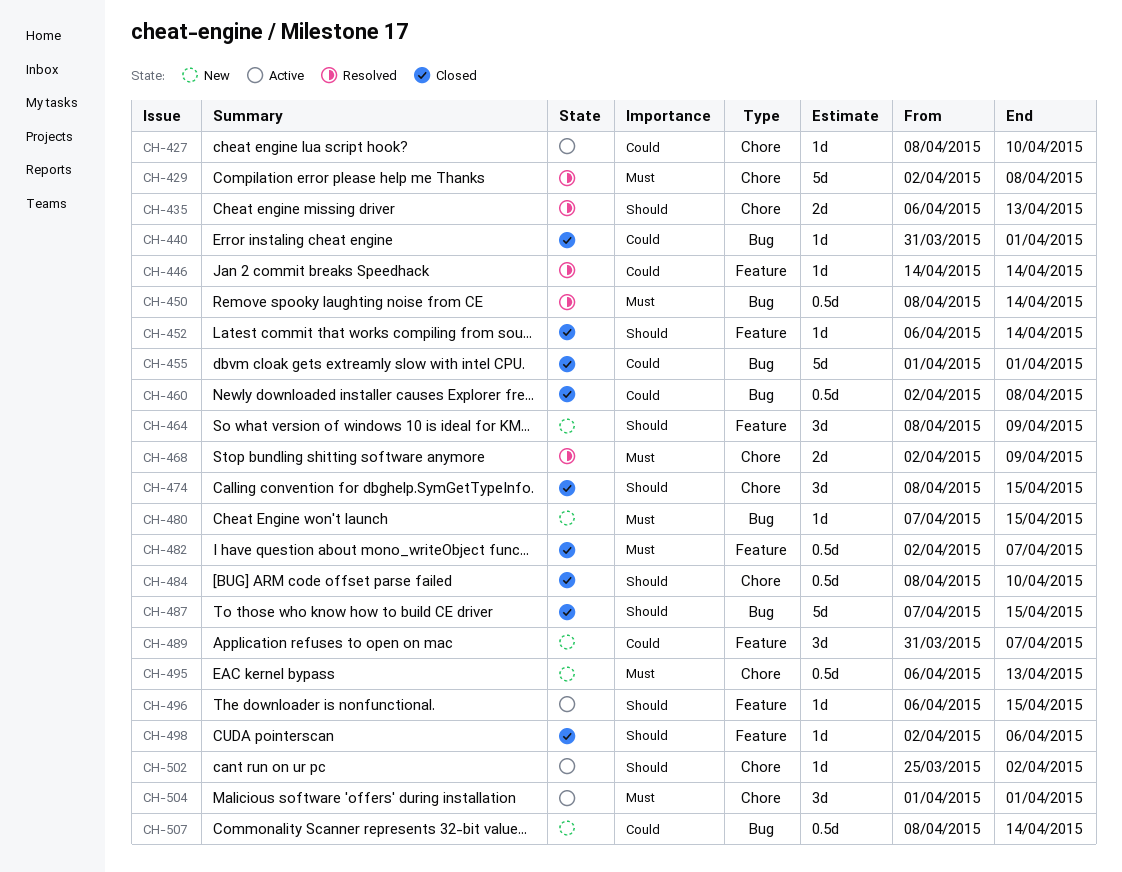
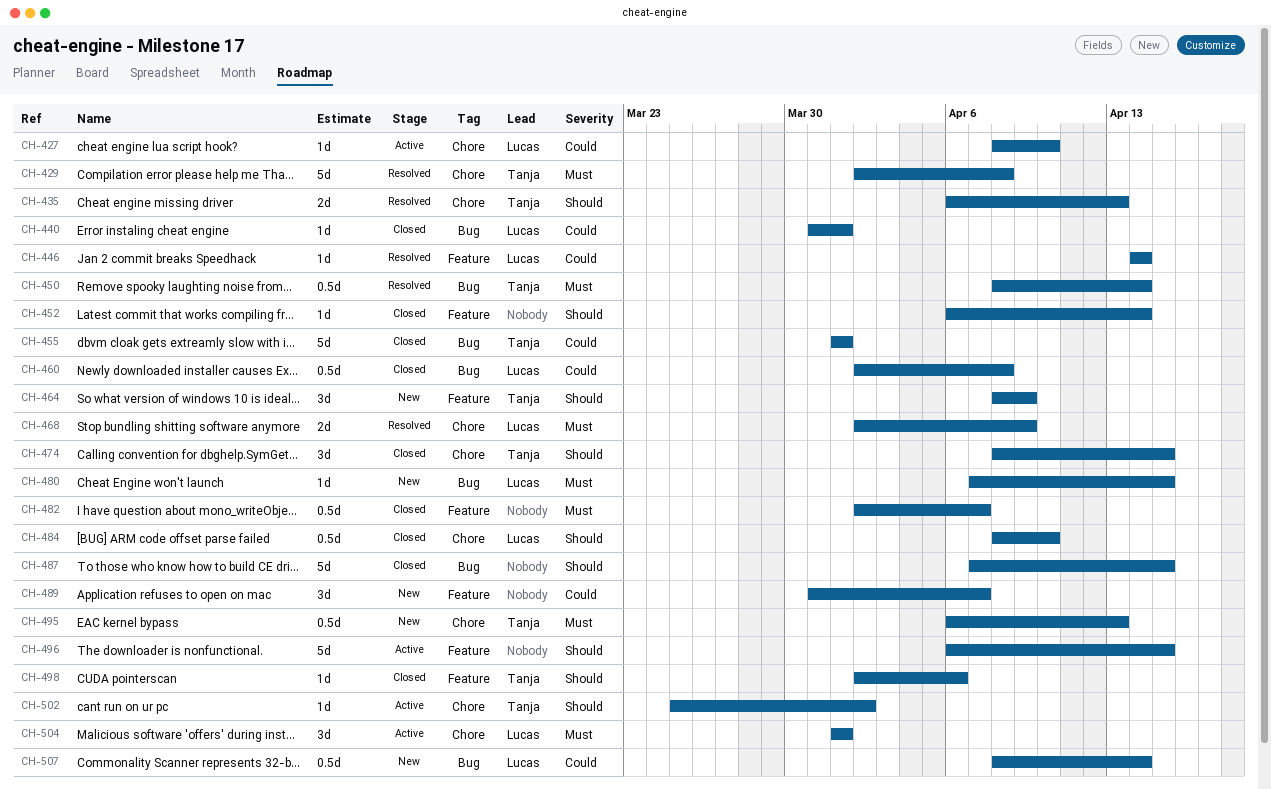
CH-496, estimate: 1d -> 5d

